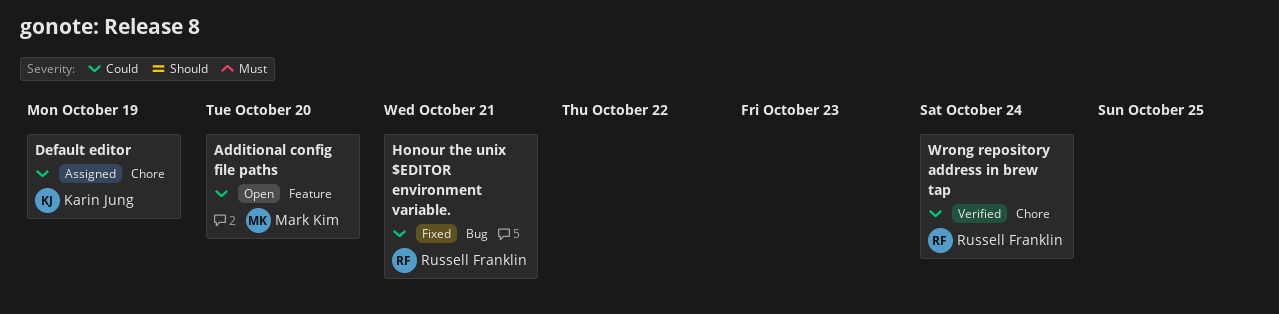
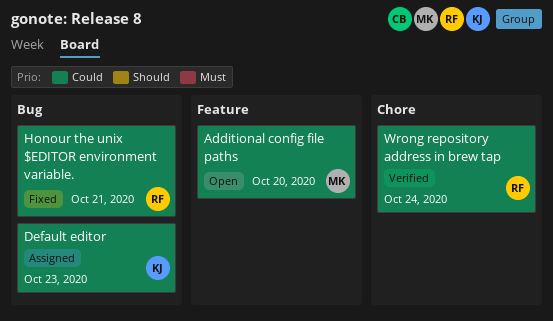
Default editor, label: Chore -> Bug
Default editor, due: Oct 19 -> Oct 23

